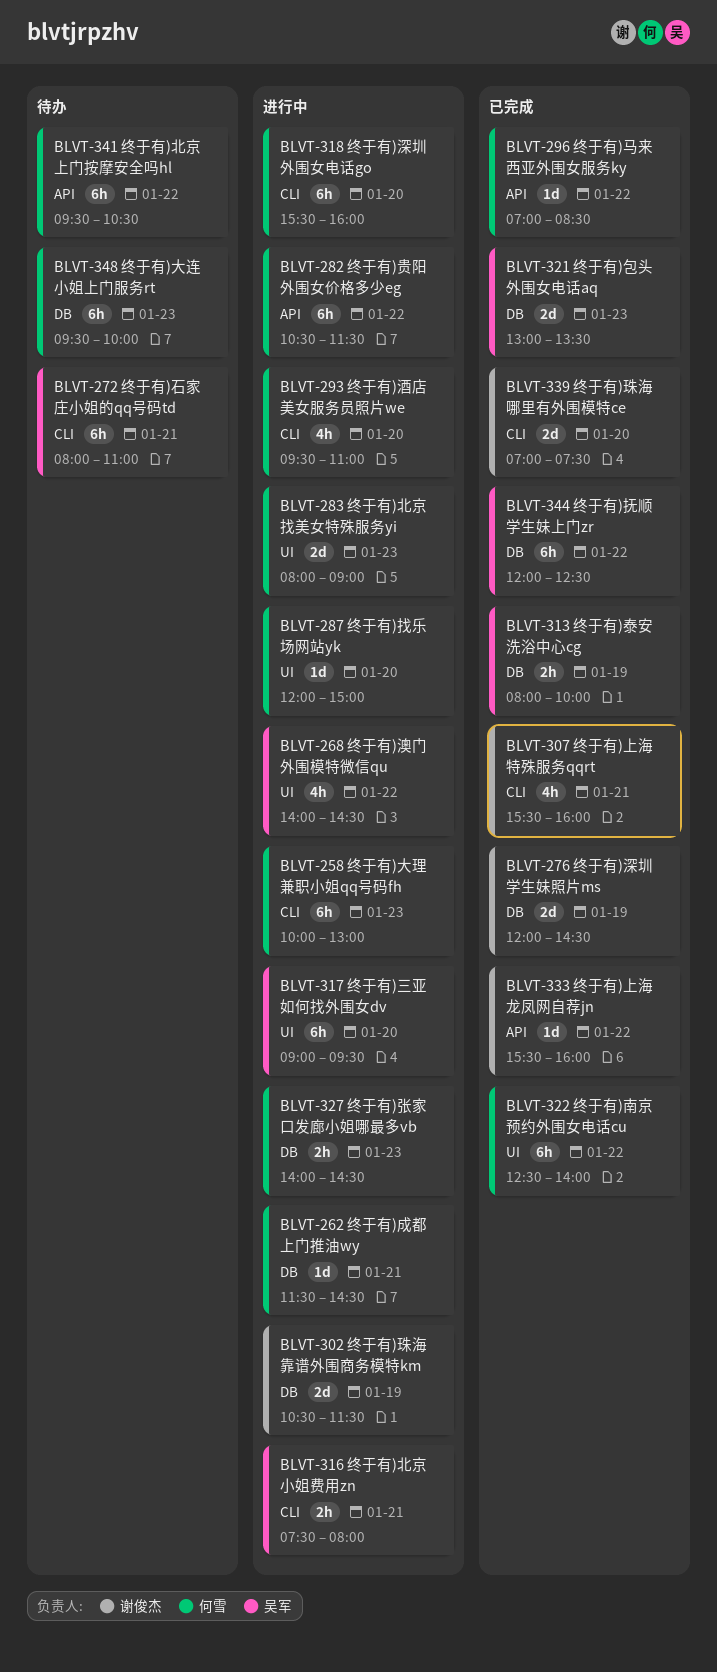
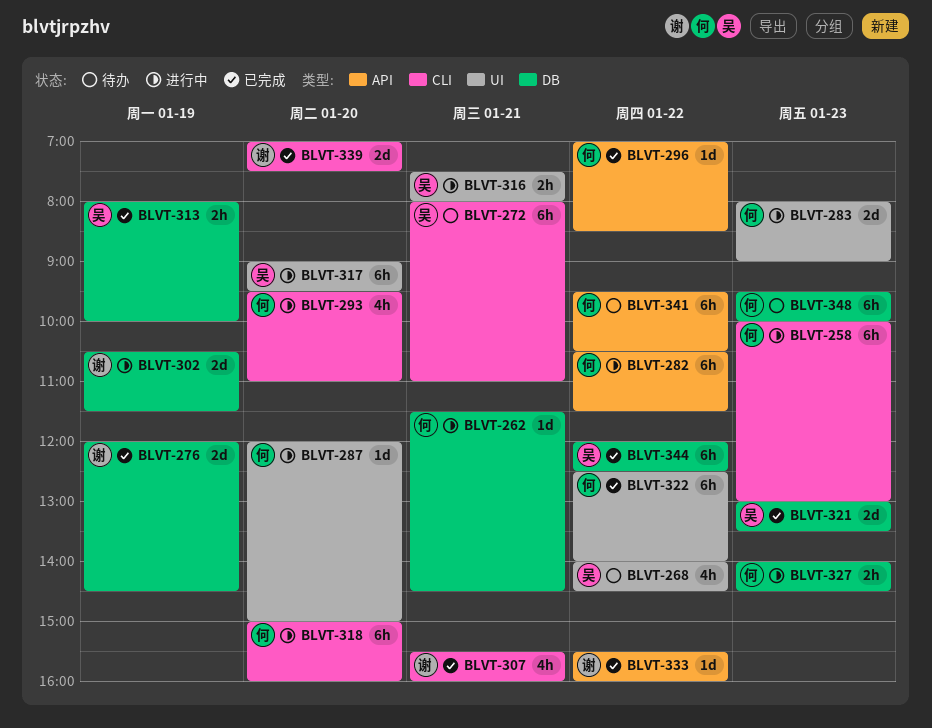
BLVT-268, status: 进行中 -> 待办
BLVT-316, label: CLI -> UI
BLVT-318, begins: 15:30 -> 15:00

